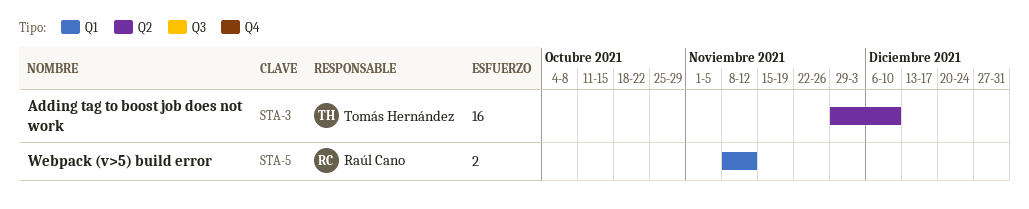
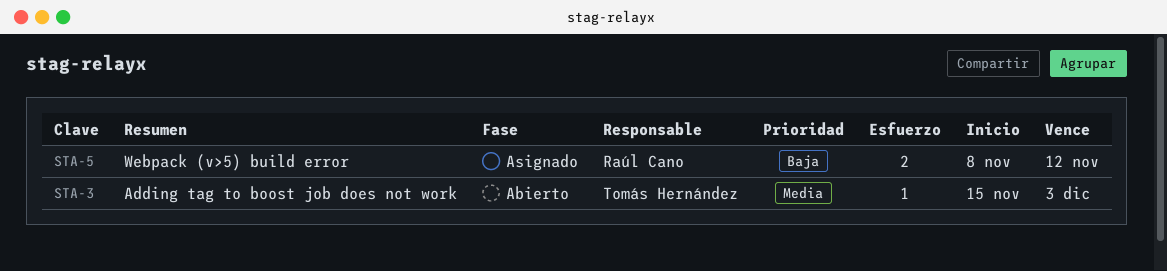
STA-3, estimate: 16 -> 1
STA-3, start: Nov 29 -> Nov 15
STA-3, due: Dec 10 -> Dec 3

